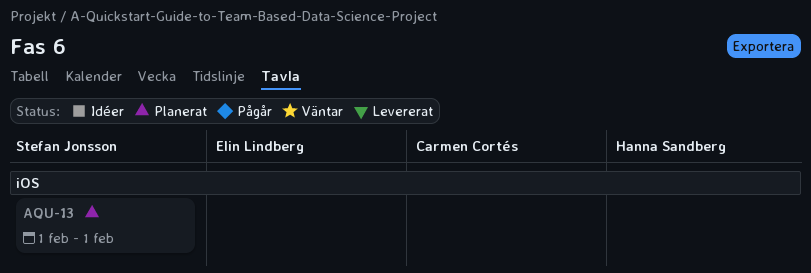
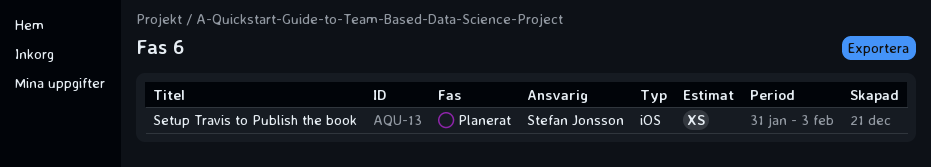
AQU-13, start: Feb 1 -> Jan 31
AQU-13, due: Feb 1 -> Feb 3

